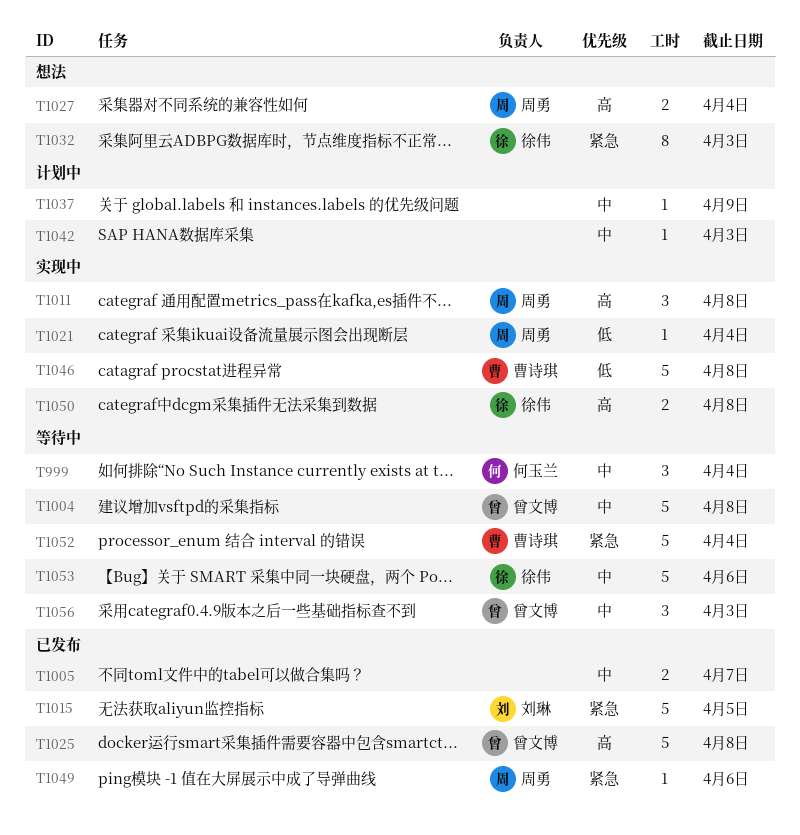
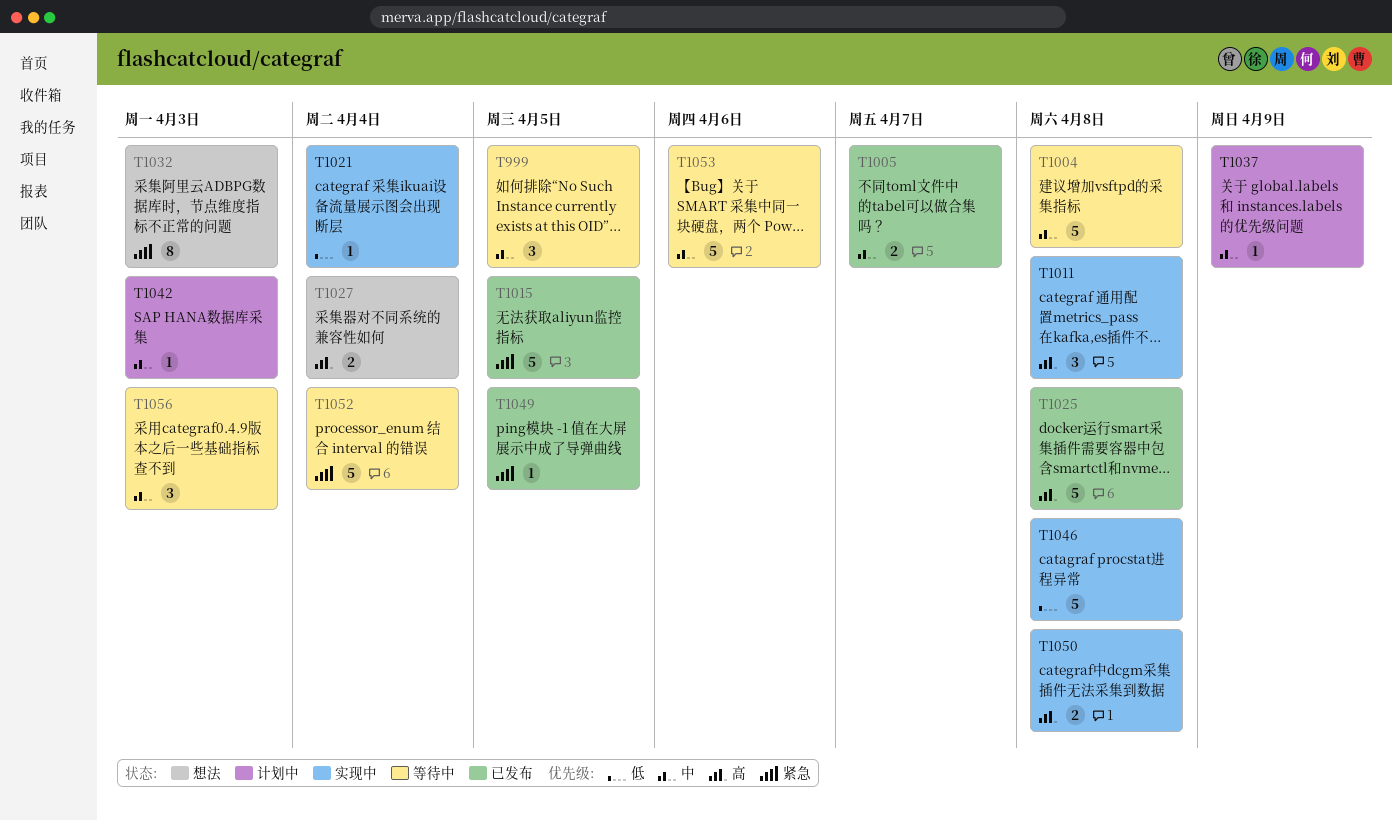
T999, due: Apr 4 -> Apr 5
T1049, due: Apr 6 -> Apr 5

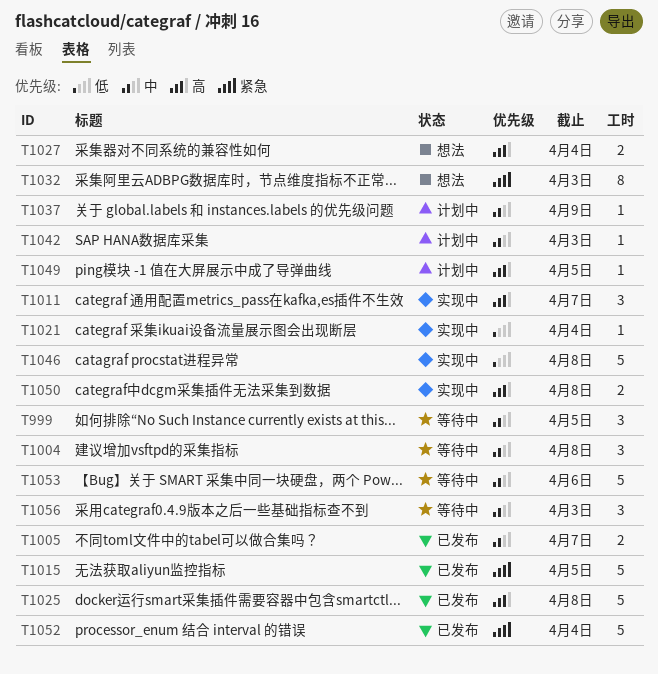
T1004, estimate: 5 -> 3
T1011, due: Apr 8 -> Apr 7
T1049, status: 已发布 -> 计划中
T1049, priority: 紧急 -> 高
T1052, status: 等待中 -> 已发布

